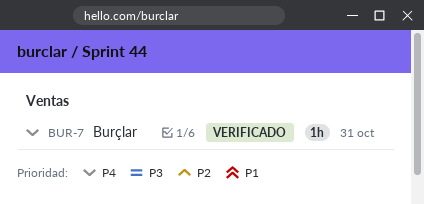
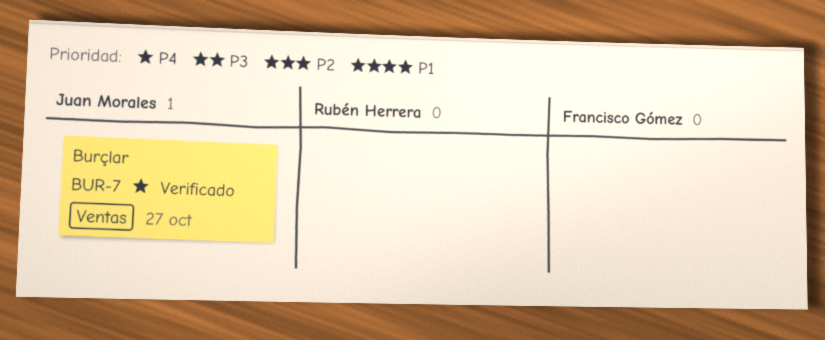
BUR-7, due: Oct 31 -> Oct 27

